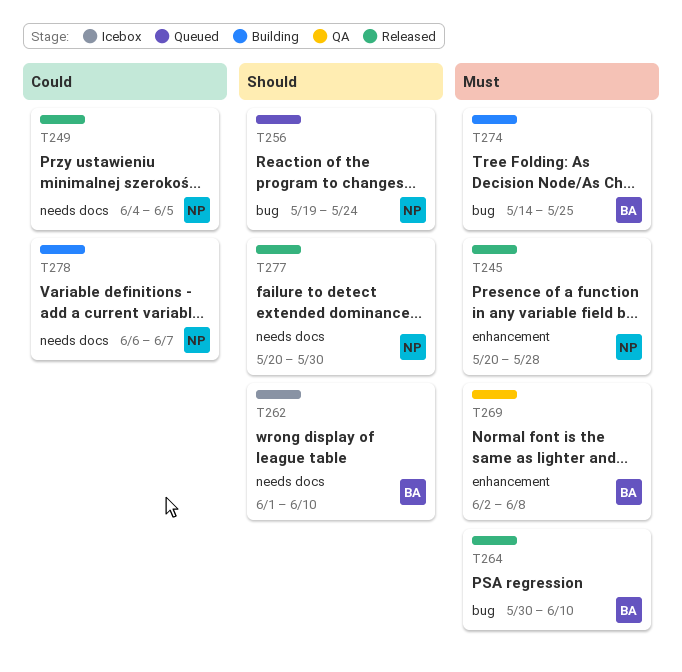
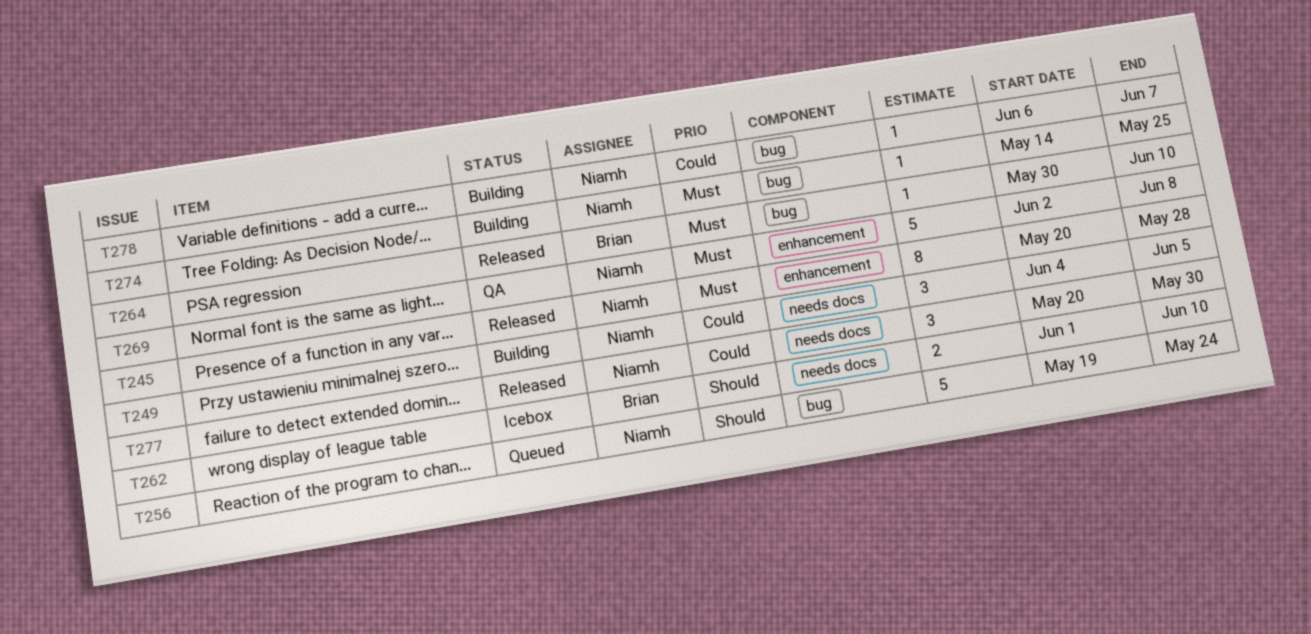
T249, status: Released -> Building
T269, owner: Brian -> Niamh
T274, owner: Brian -> Niamh
T277, priority: Should -> Could
T278, label: needs docs -> bug

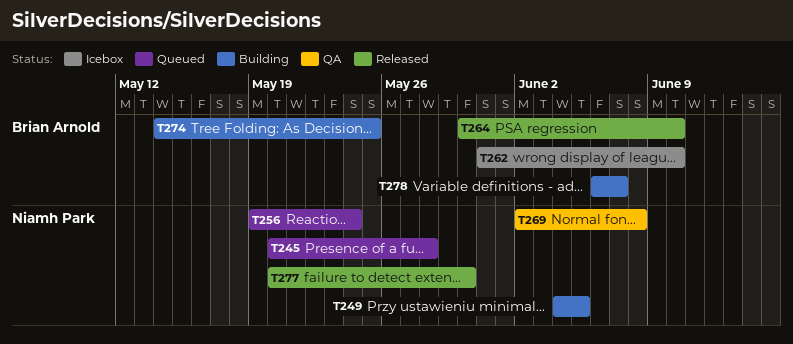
T245, status: Released -> Queued
T262, start: Jun 1 -> May 31
T274, owner: Niamh Park -> Brian Arnold
T278, owner: Niamh Park -> Brian Arnold

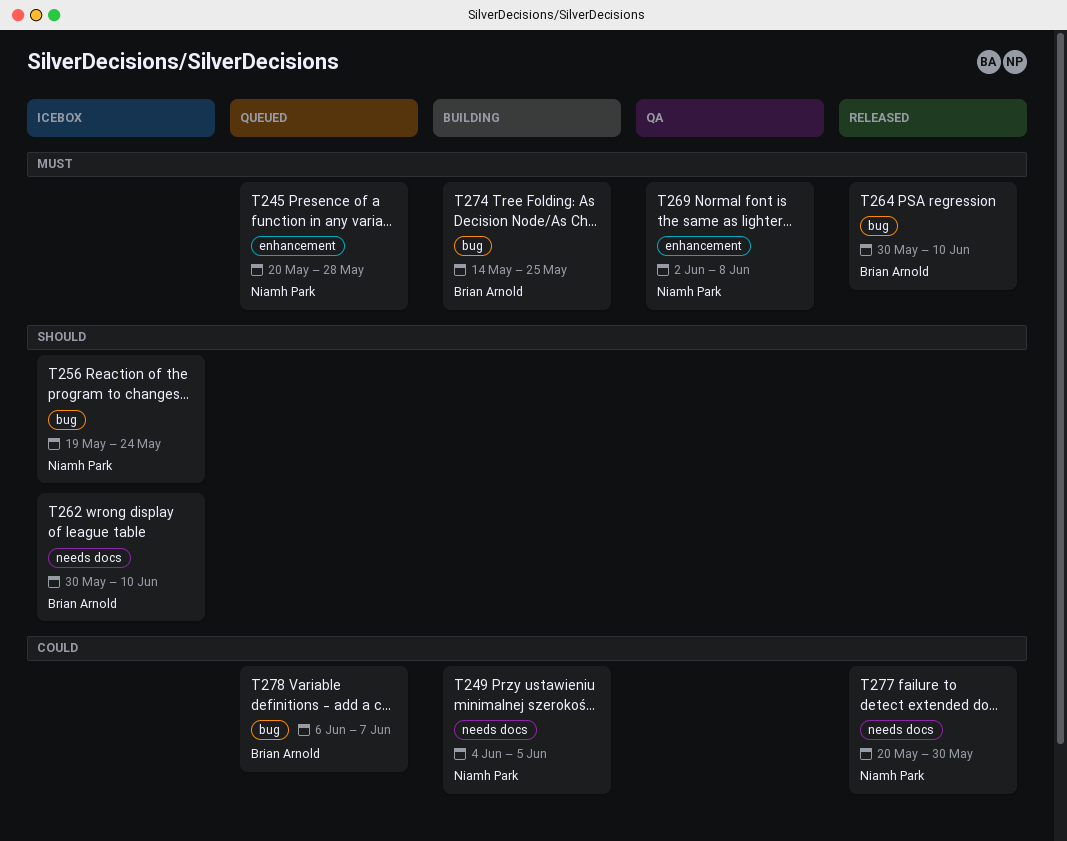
T256, status: Queued -> Icebox
T262, start: May 31 -> May 30
T278, status: Building -> Queued

